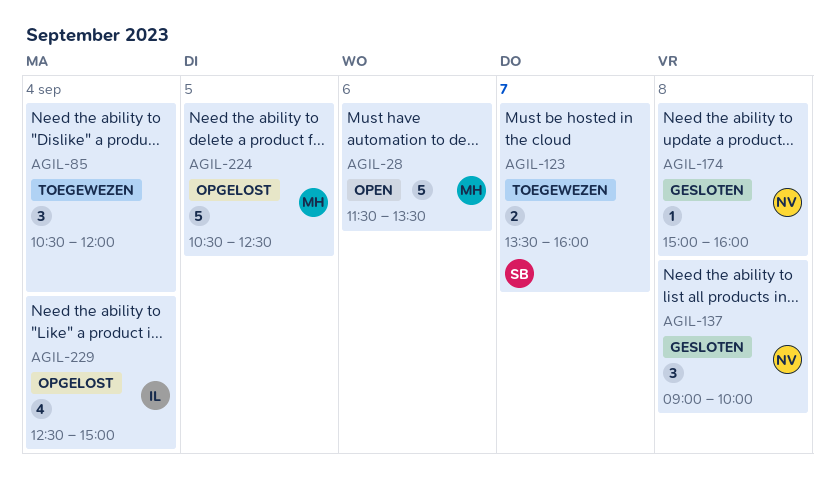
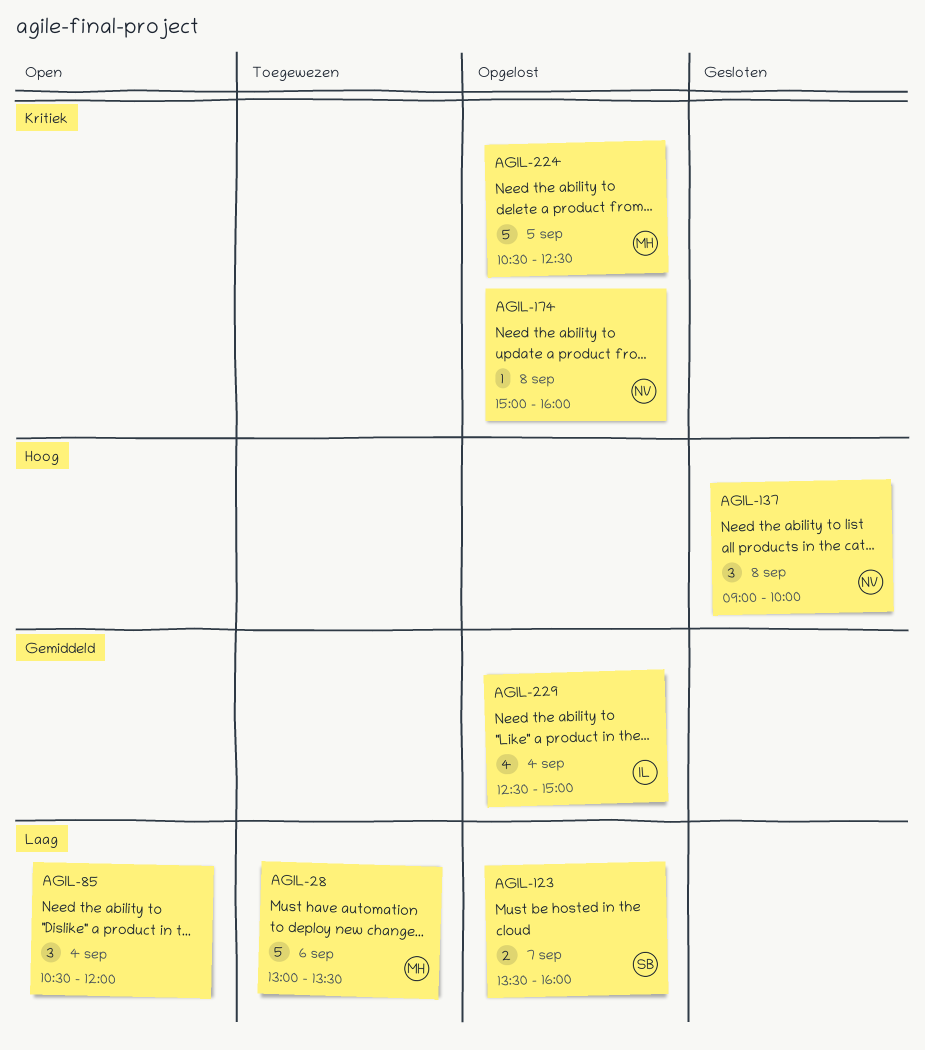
AGIL-28, status: Open -> Toegewezen
AGIL-28, begins: 11:30 -> 13:00
AGIL-85, status: Toegewezen -> Open
AGIL-123, status: Toegewezen -> Opgelost
AGIL-174, status: Gesloten -> Opgelost

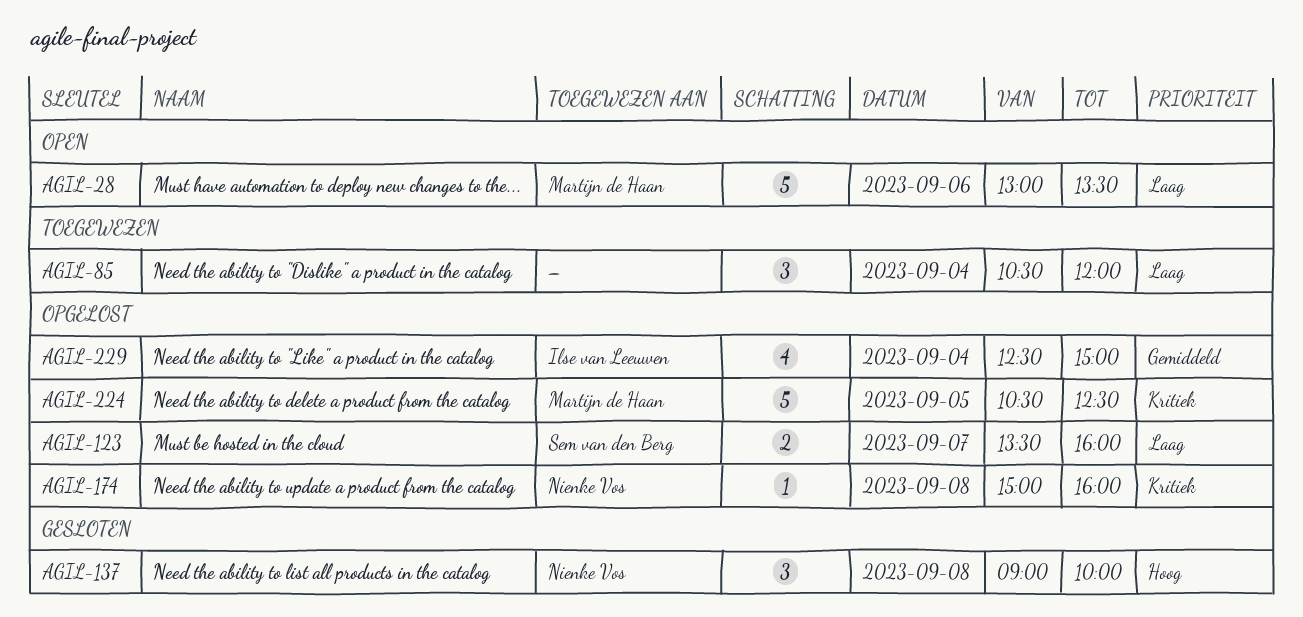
AGIL-28, status: Toegewezen -> Open
AGIL-85, status: Open -> Toegewezen

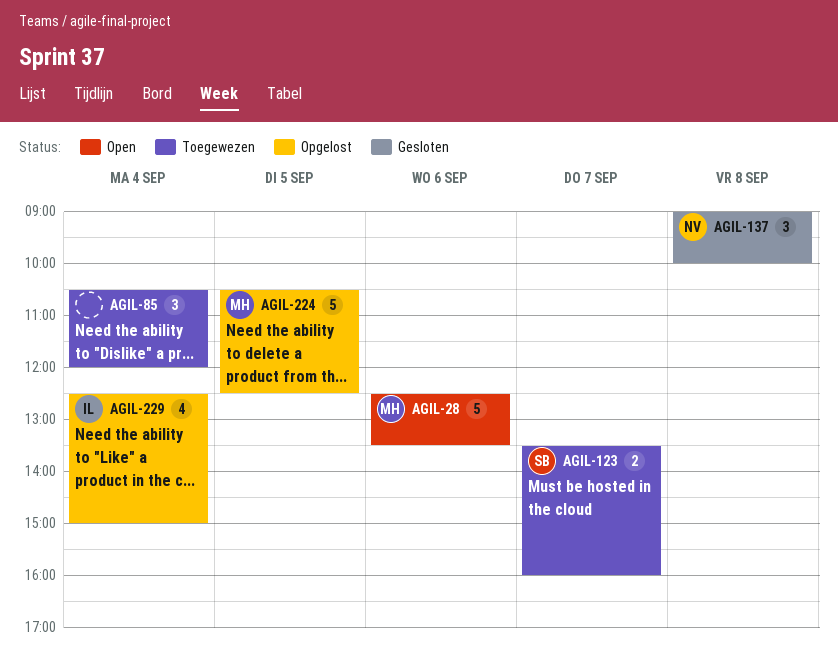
AGIL-28, begins: 13:00 -> 12:30
AGIL-123, status: Opgelost -> Toegewezen
AGIL-174: present -> none

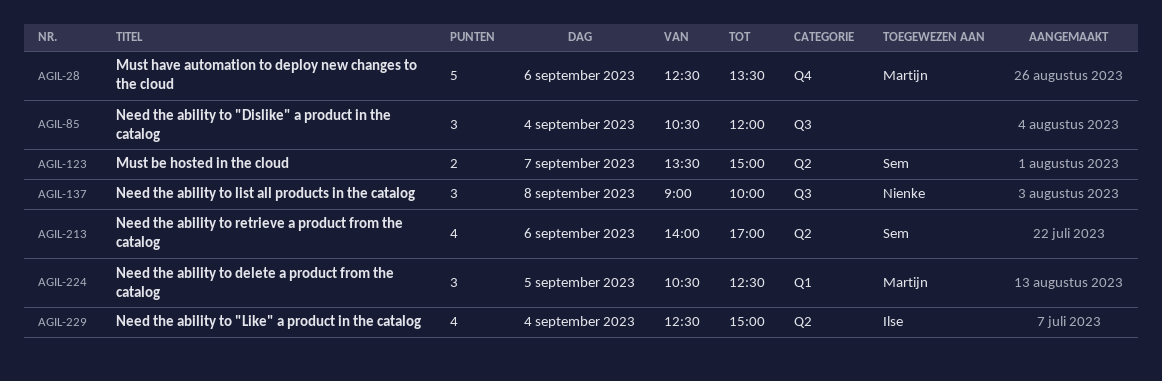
AGIL-123, ends: 16:00 -> 15:00
AGIL-213: none -> present
AGIL-224, estimate: 5 -> 3

